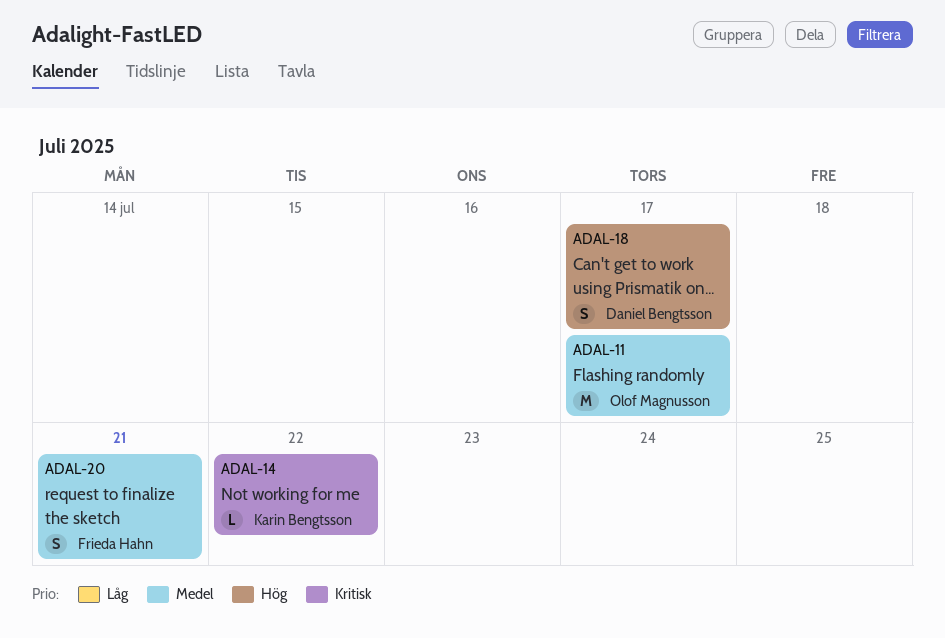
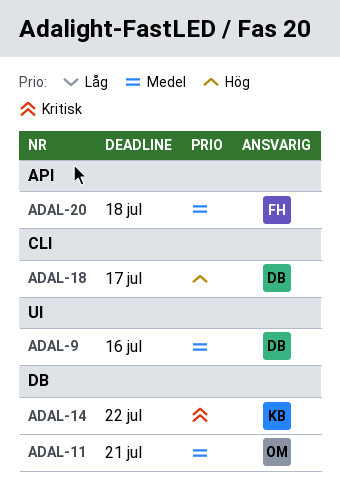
ADAL-9: none -> present
ADAL-11, due: Jul 17 -> Jul 21
ADAL-20, due: Jul 21 -> Jul 18

